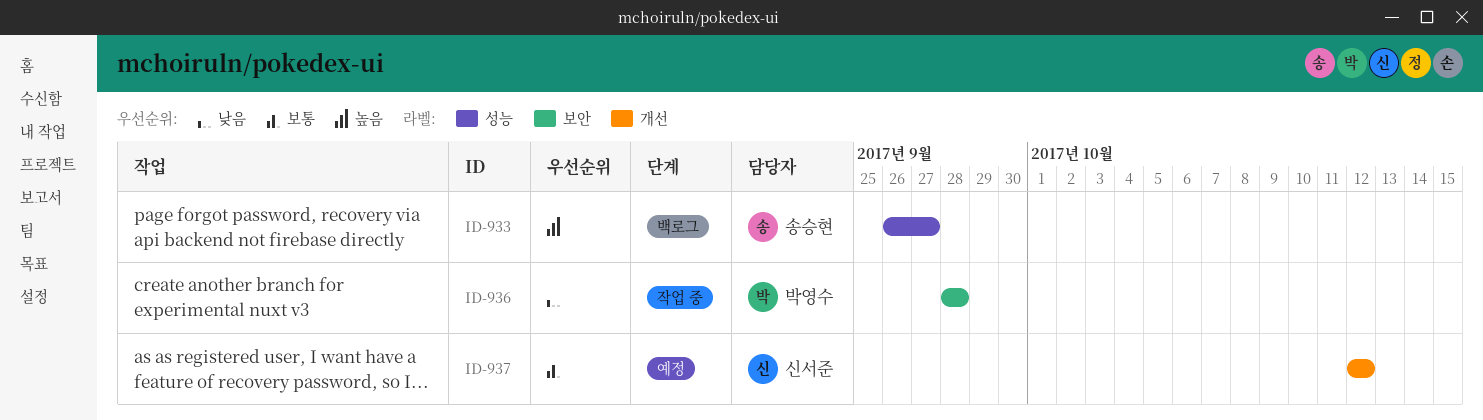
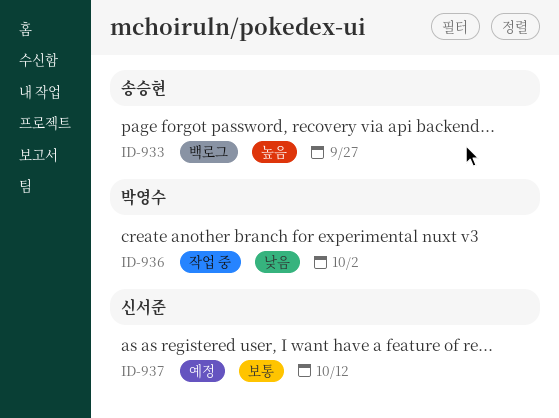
ID-936, due: Sep 28 -> Oct 2

